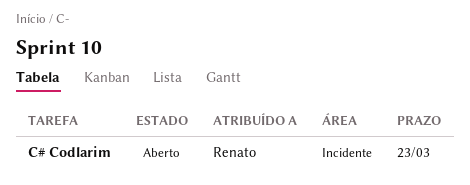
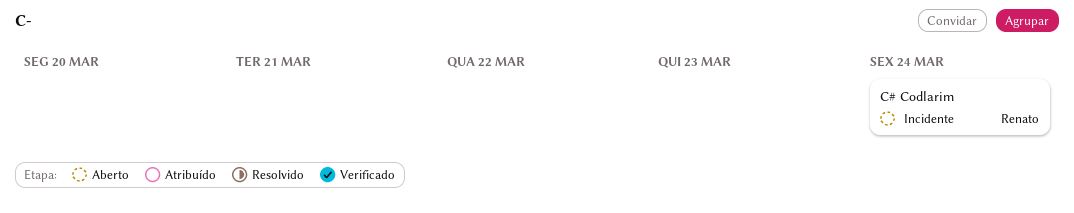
C# Codlarim, due: Mar 23 -> Mar 24

